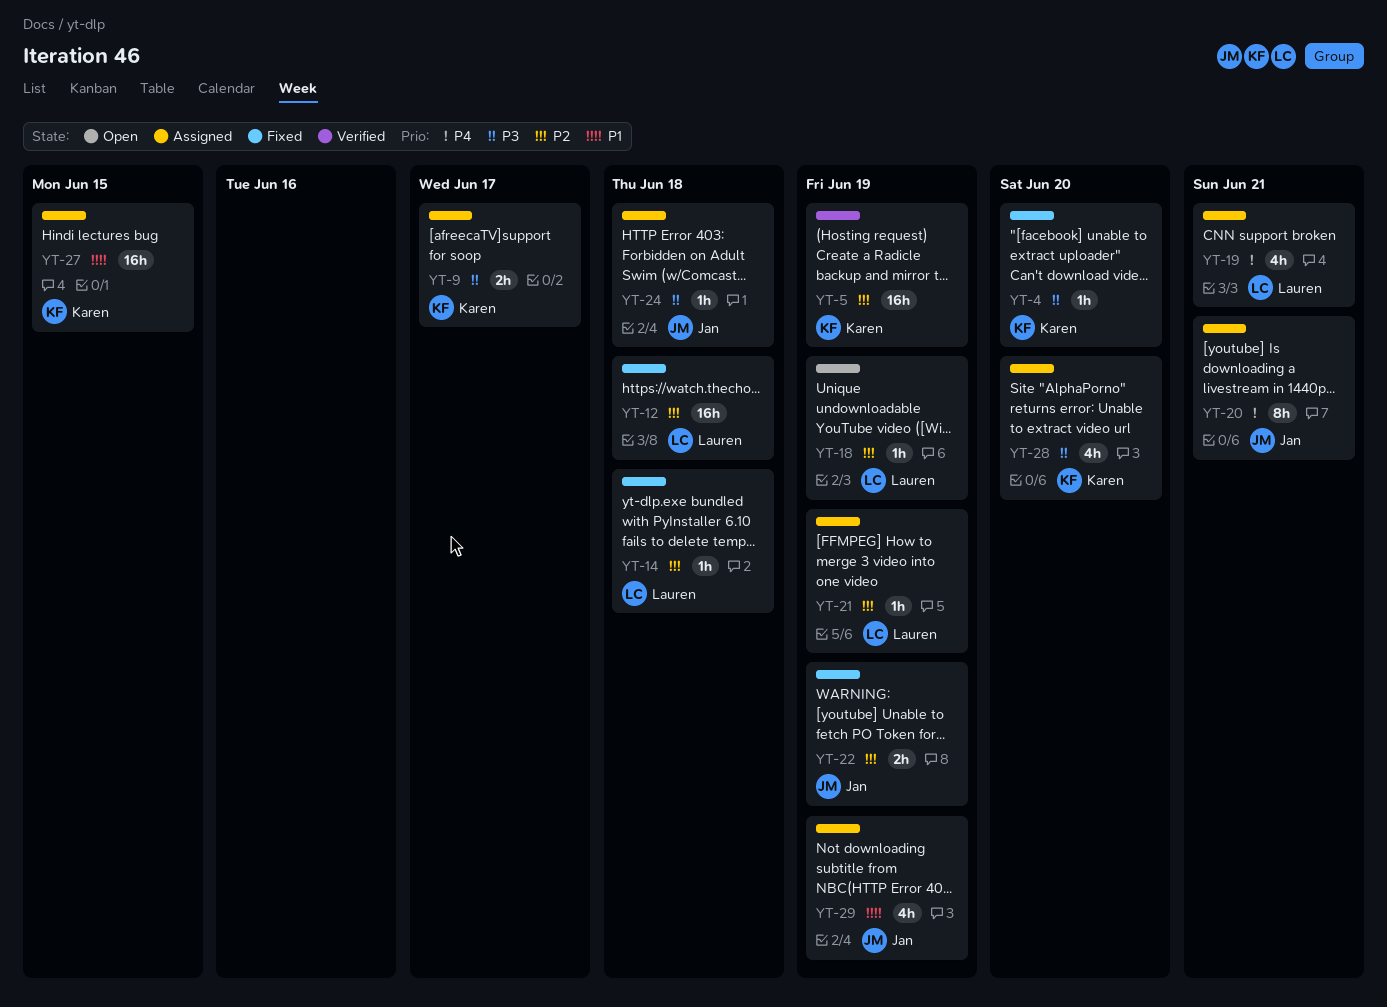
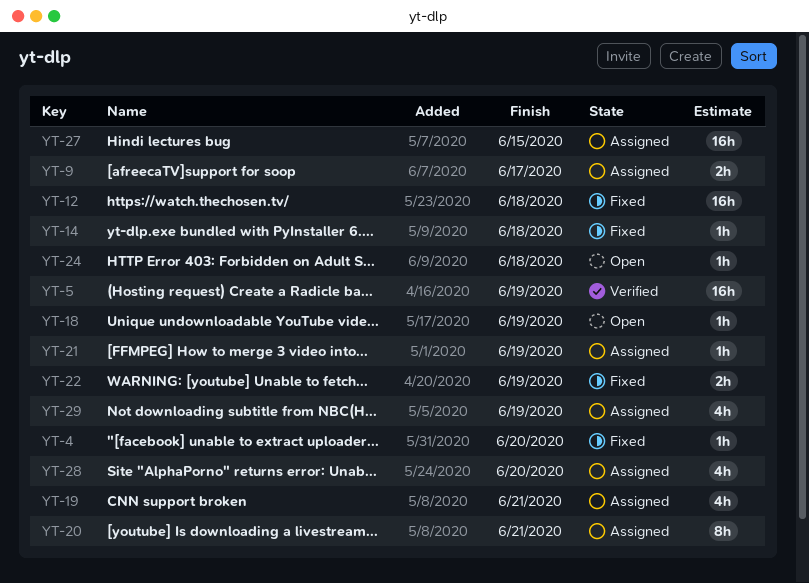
YT-24, status: Assigned -> Open

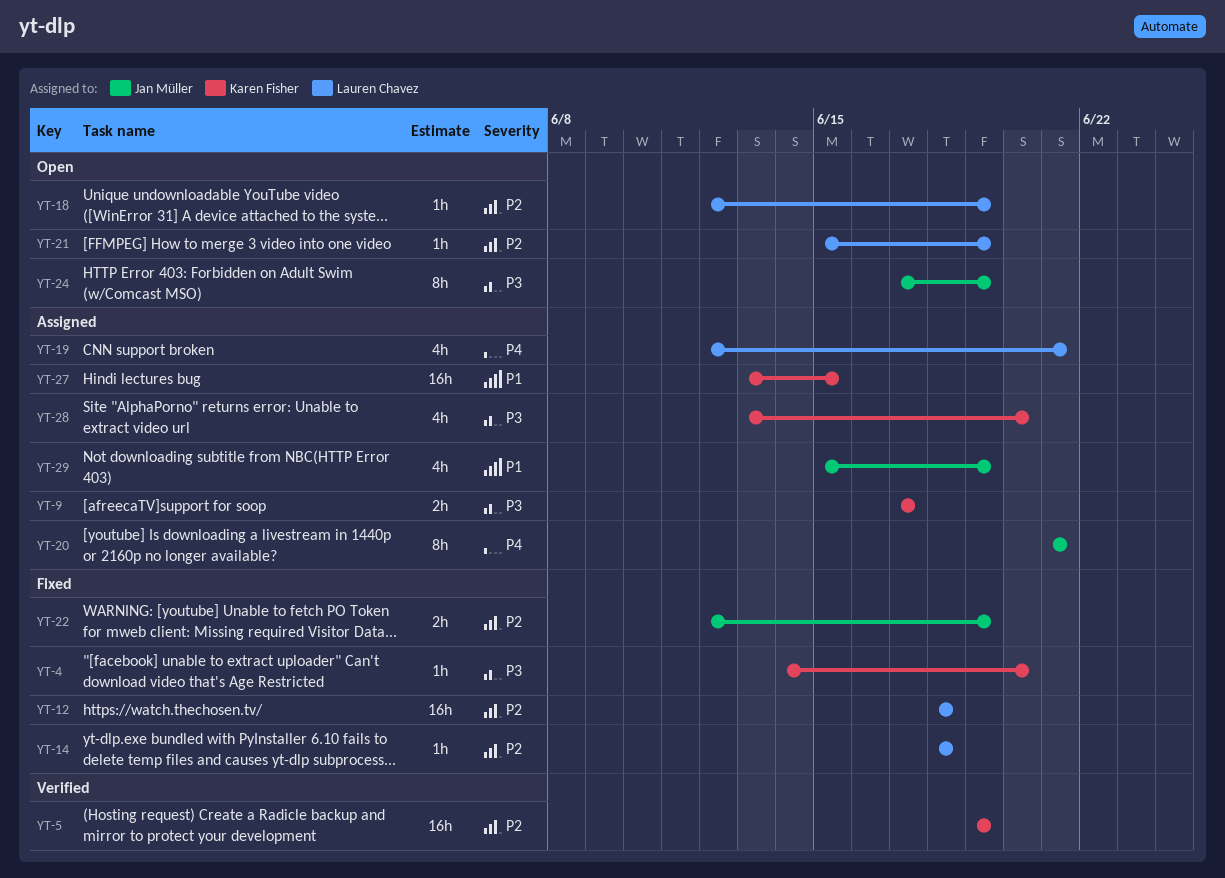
YT-21, status: Assigned -> Open
YT-24, estimate: 1h -> 8h
YT-24, due: Jun 18 -> Jun 19

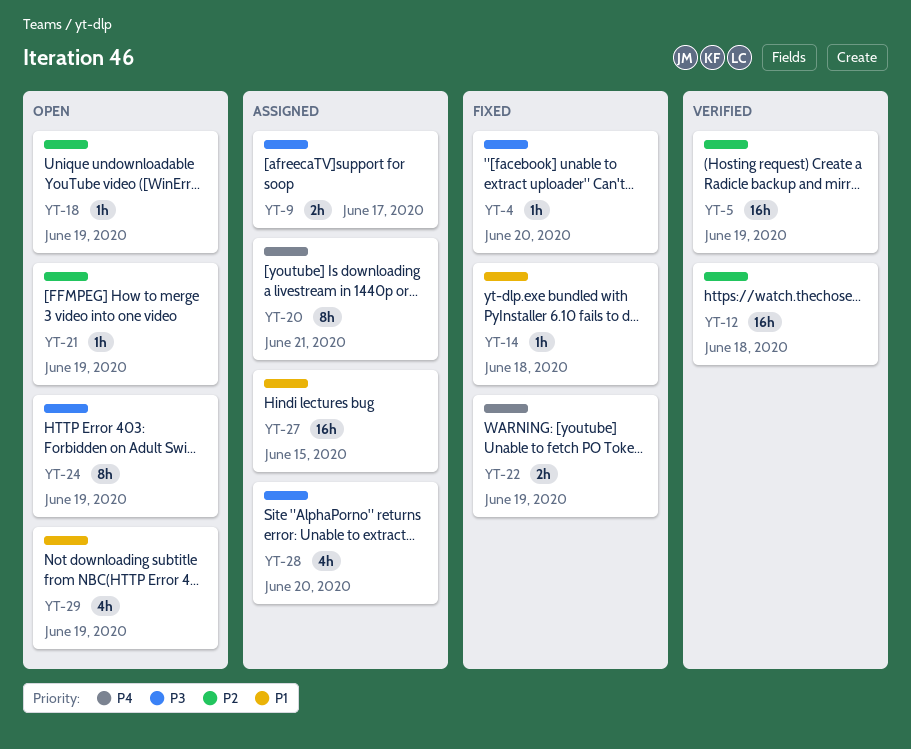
YT-12, status: Fixed -> Verified
YT-14, priority: P2 -> P1
YT-19: present -> none
YT-22, priority: P2 -> P4
YT-29, status: Assigned -> Open

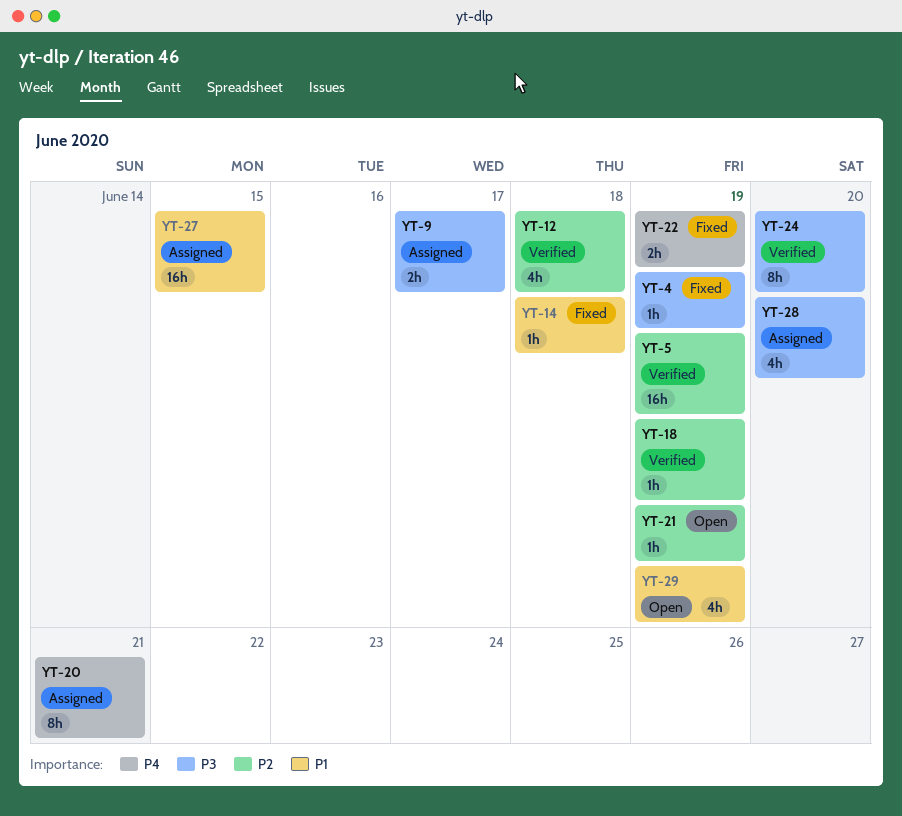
YT-4, due: Jun 20 -> Jun 19
YT-12, estimate: 16h -> 4h
YT-18, status: Open -> Verified
YT-24, status: Open -> Verified
YT-24, due: Jun 19 -> Jun 20

